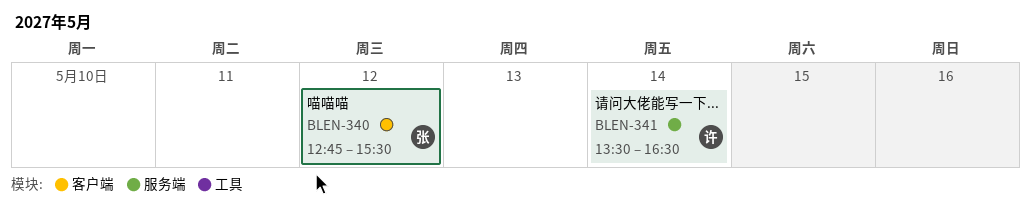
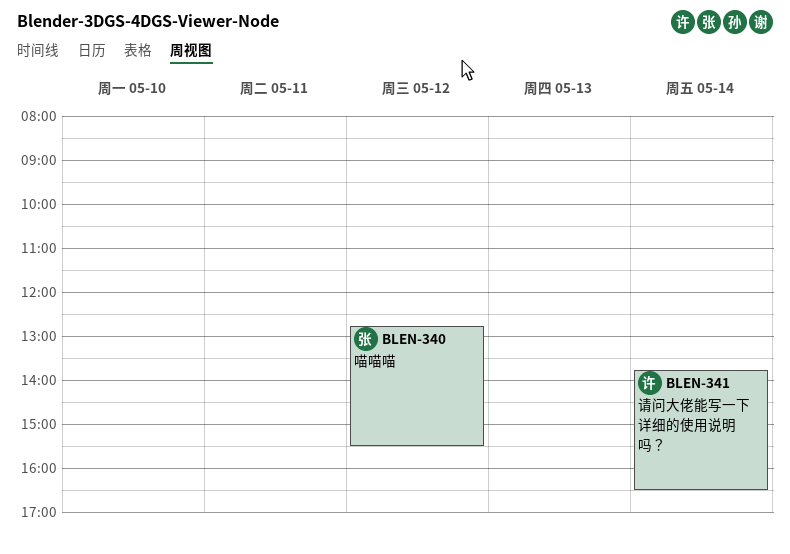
BLEN-341, begins: 13:30 -> 13:45

